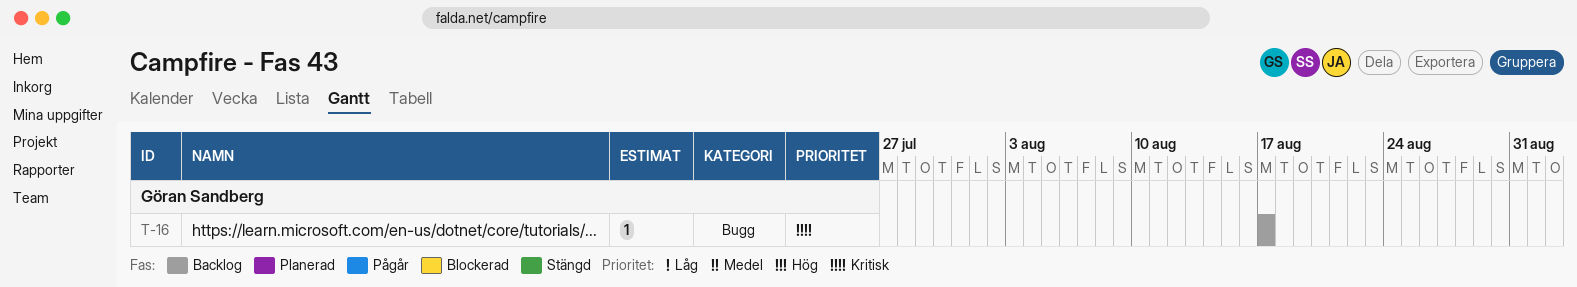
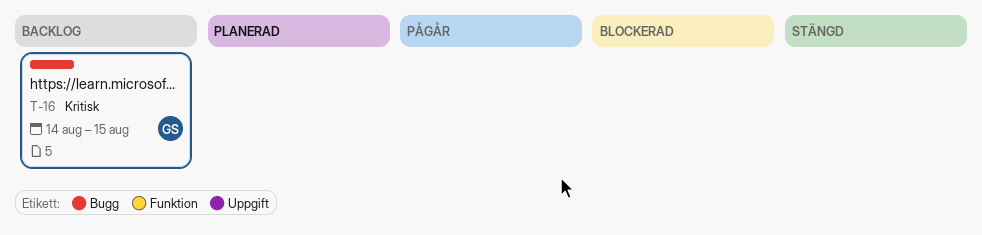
T-16, start: Aug 17 -> Aug 14
T-16, due: Aug 17 -> Aug 15

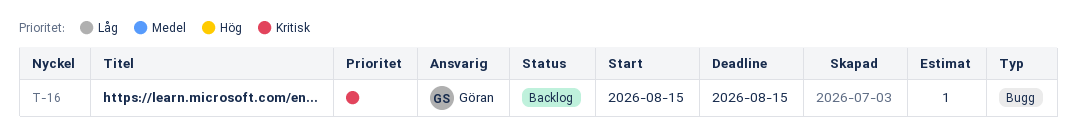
T-16, start: Aug 14 -> Aug 15

